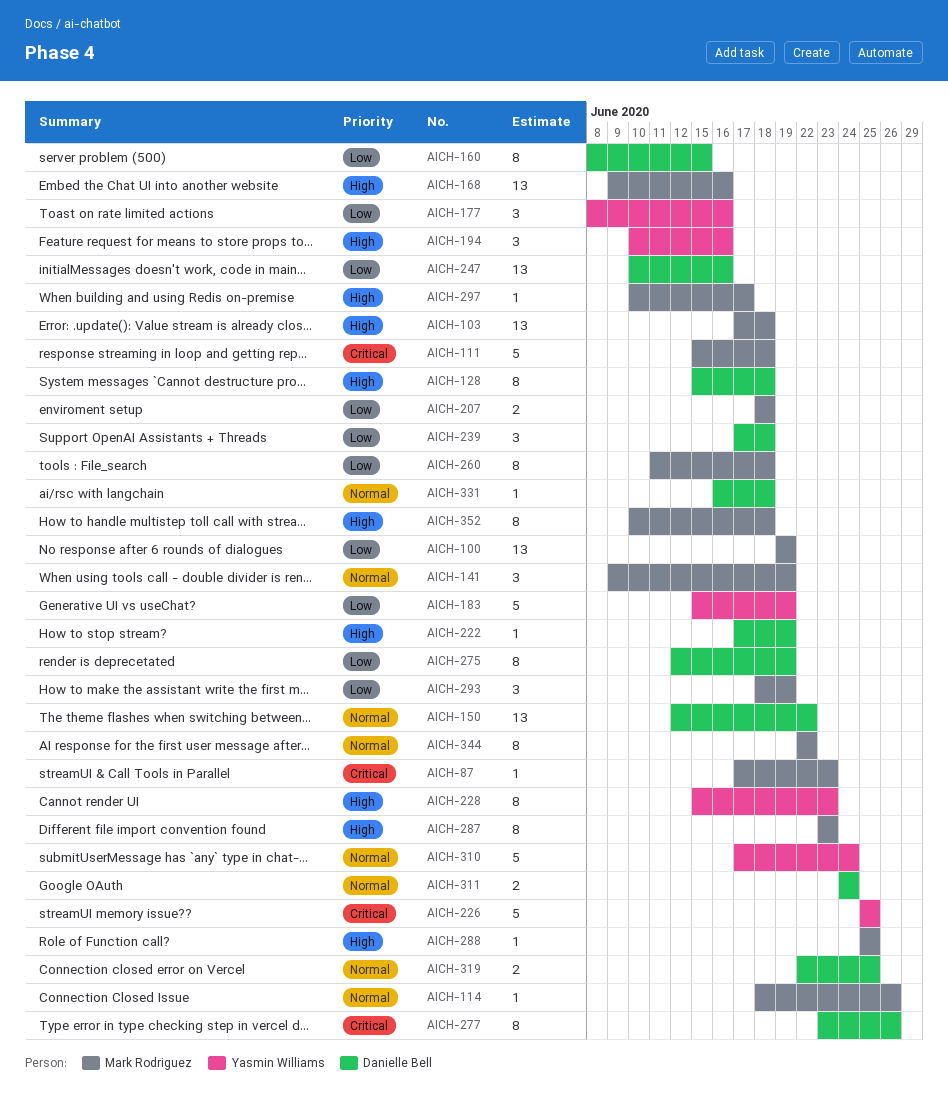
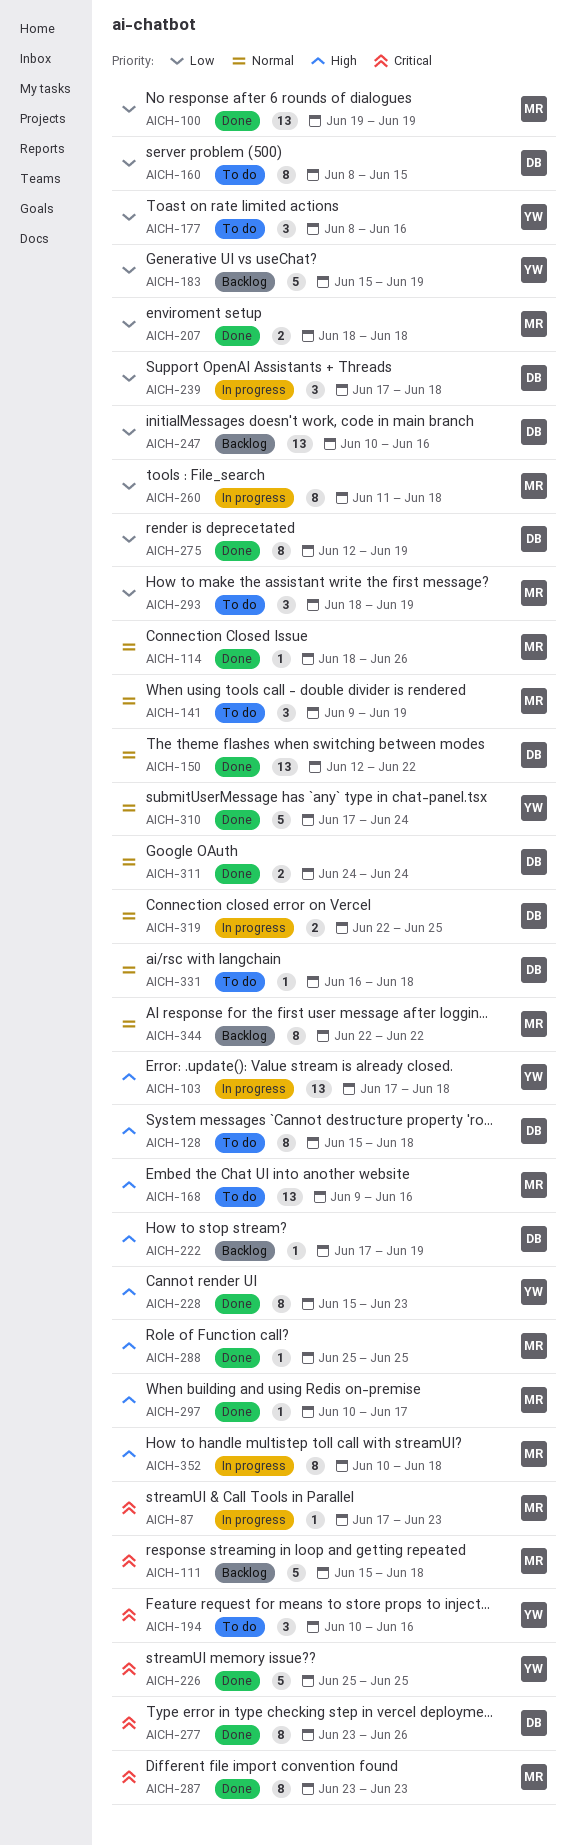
AICH-103, owner: Mark Rodriguez -> Yasmin Williams
AICH-194, priority: High -> Critical
AICH-287, priority: High -> Critical

